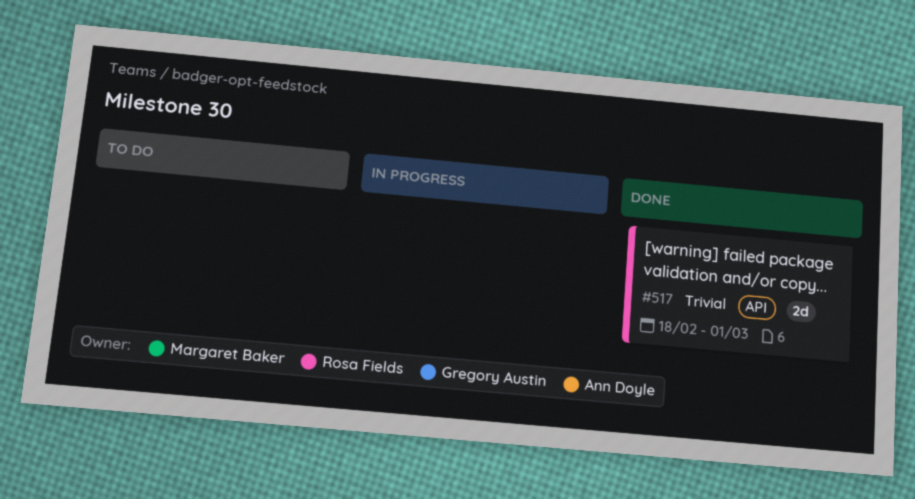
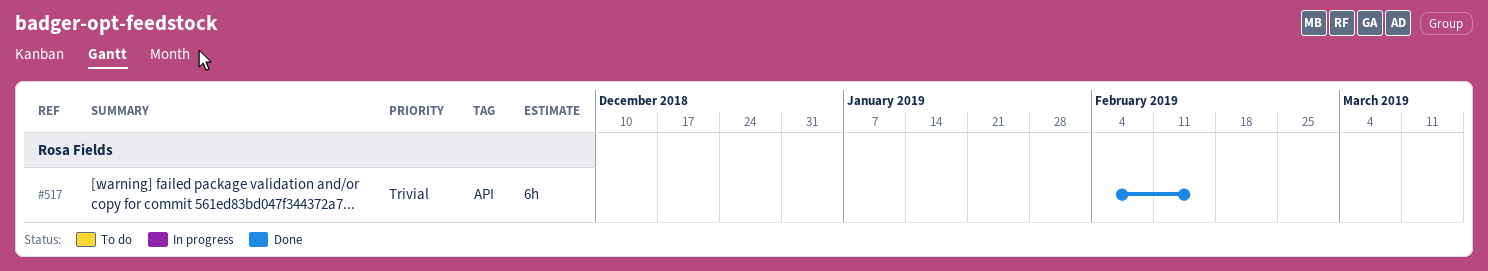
#517, estimate: 2d -> 6h
#517, start: Feb 18 -> Feb 4
#517, due: Mar 1 -> Feb 15

